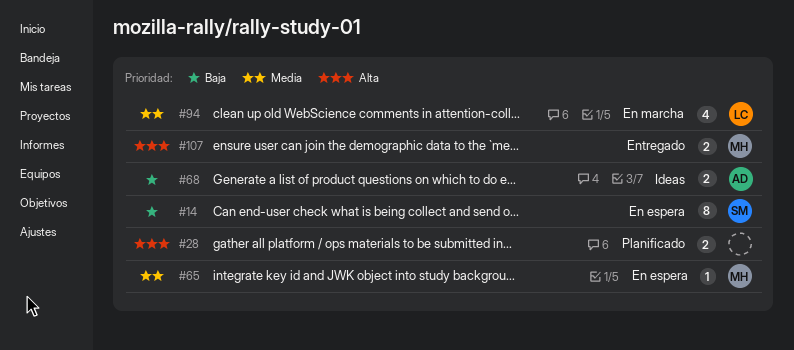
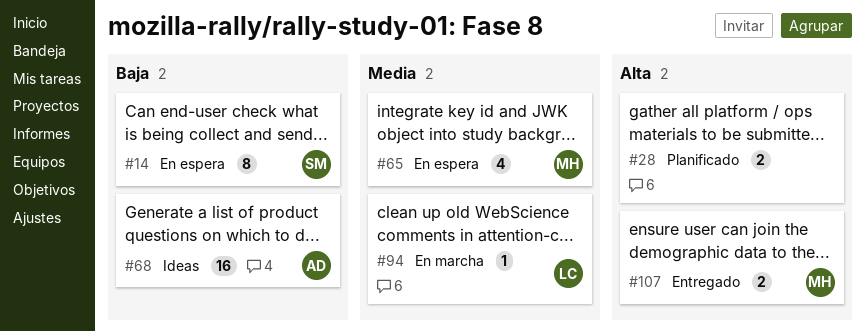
#65, estimate: 1 -> 4
#68, estimate: 2 -> 16
#94, estimate: 4 -> 1

